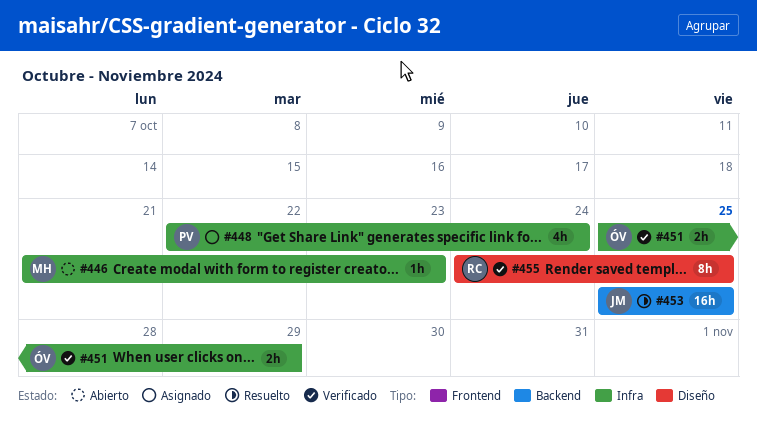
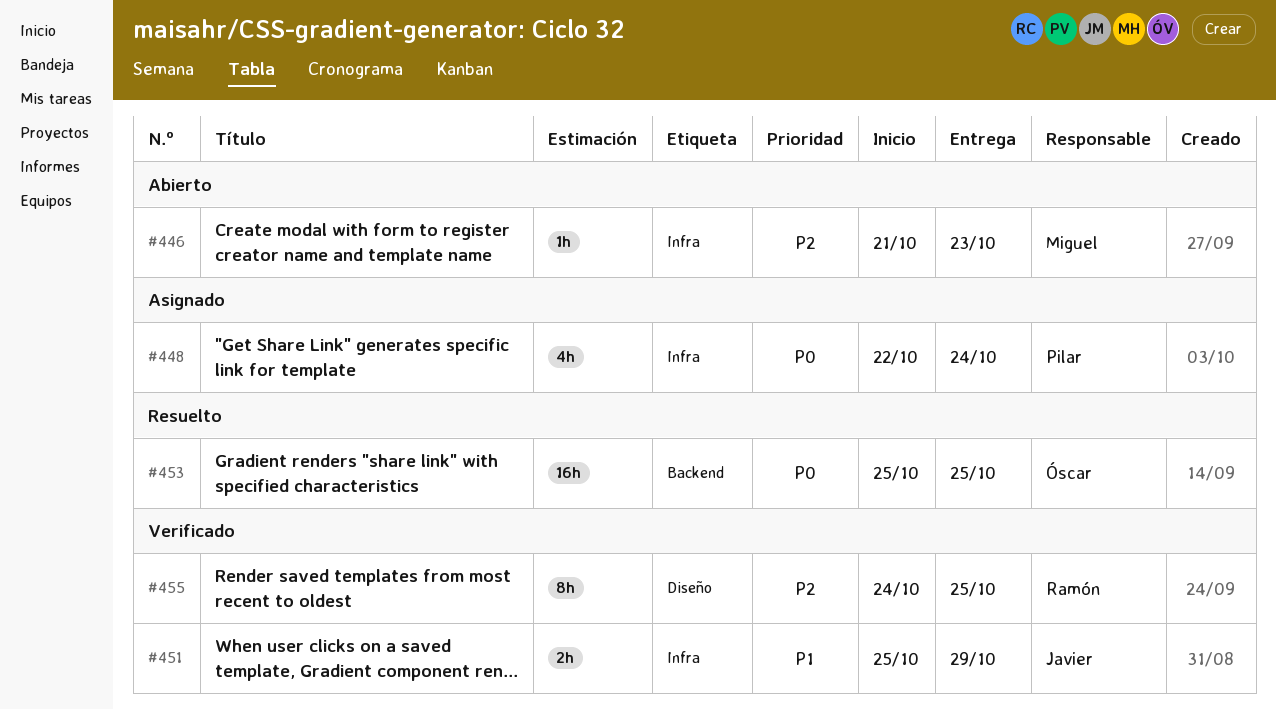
#451, owner: Óscar -> Javier
#453, owner: Javier -> Óscar

